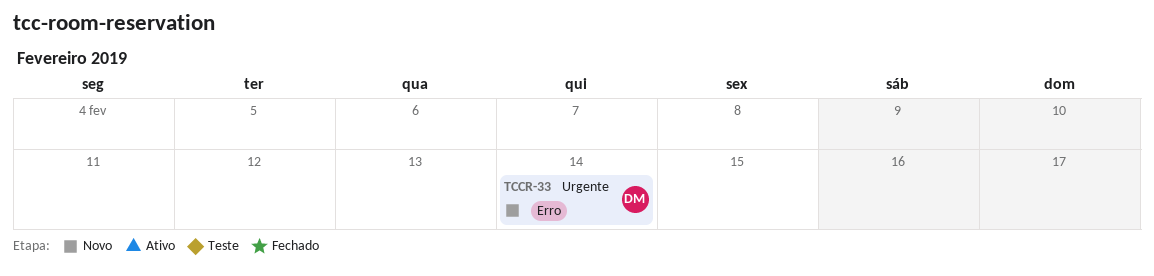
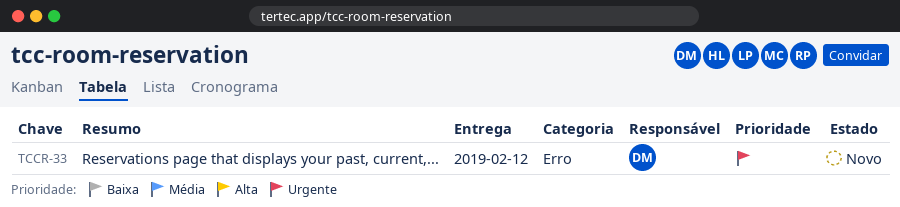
TCCR-33, due: Feb 14 -> Feb 12

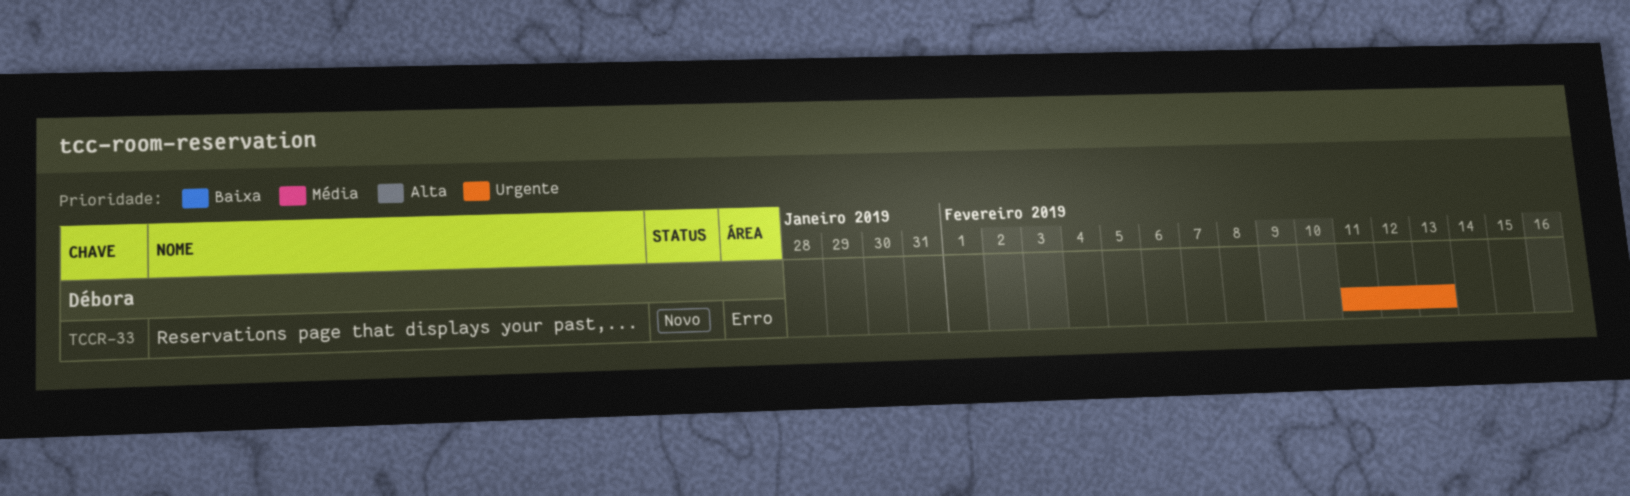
TCCR-33, due: Feb 12 -> Feb 13

